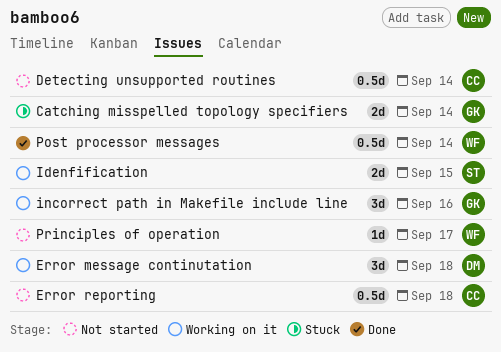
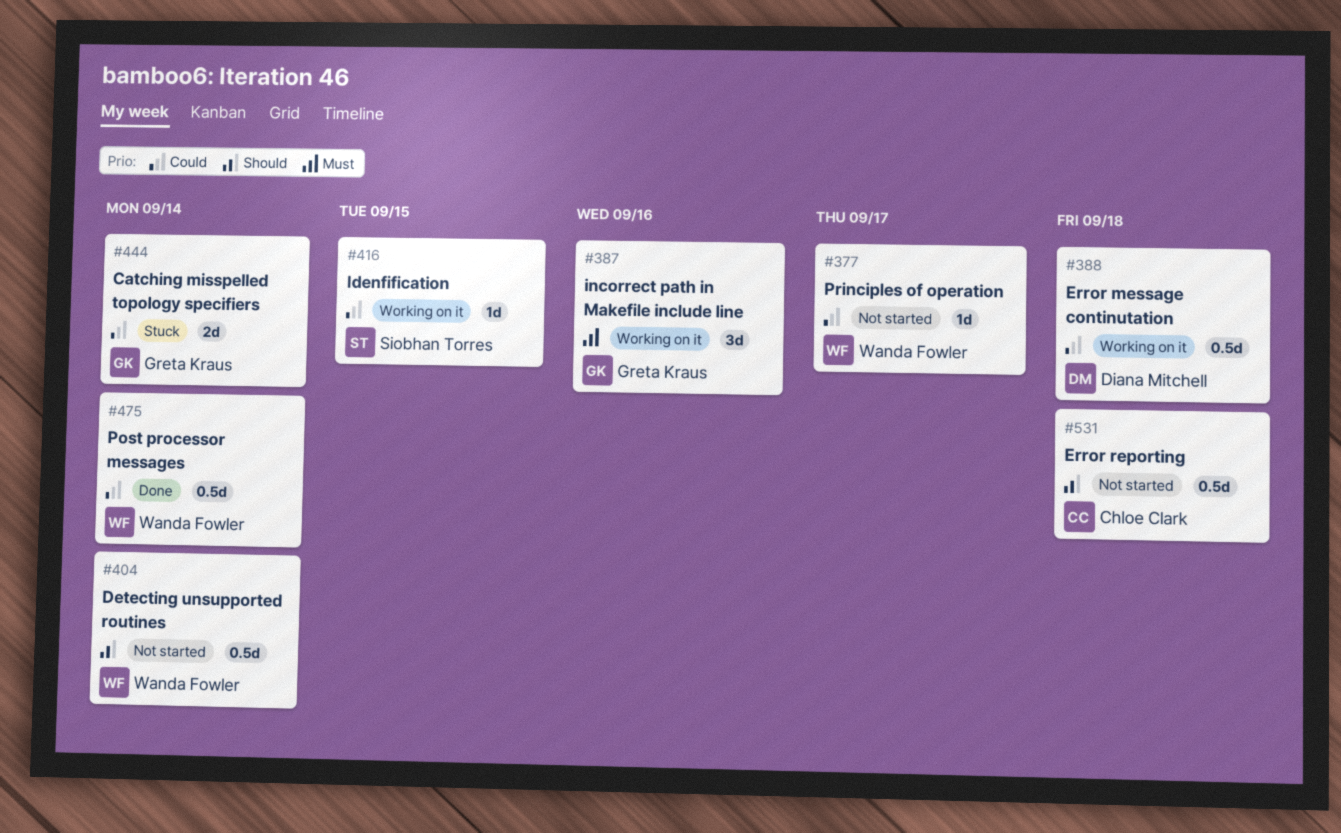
Detecting unsupported routines, owner: Chloe Clark -> Wanda Fowler
Error message continutation, estimate: 3d -> 0.5d
Idenfification, estimate: 2d -> 1d

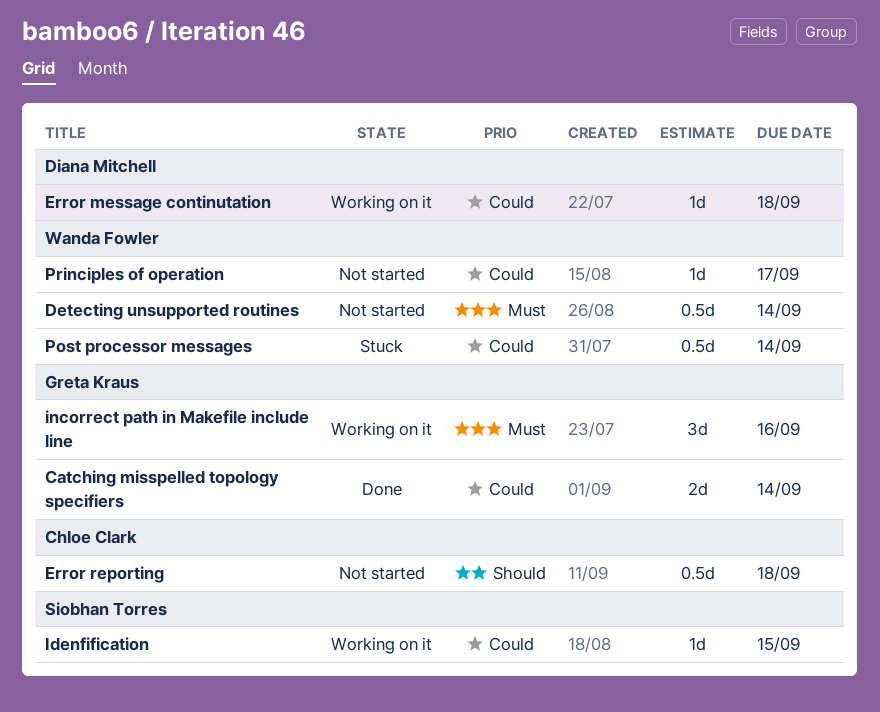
Catching misspelled topology specifiers, status: Stuck -> Done
Detecting unsupported routines, priority: Should -> Must
Error message continutation, estimate: 0.5d -> 1d
Post processor messages, status: Done -> Stuck

